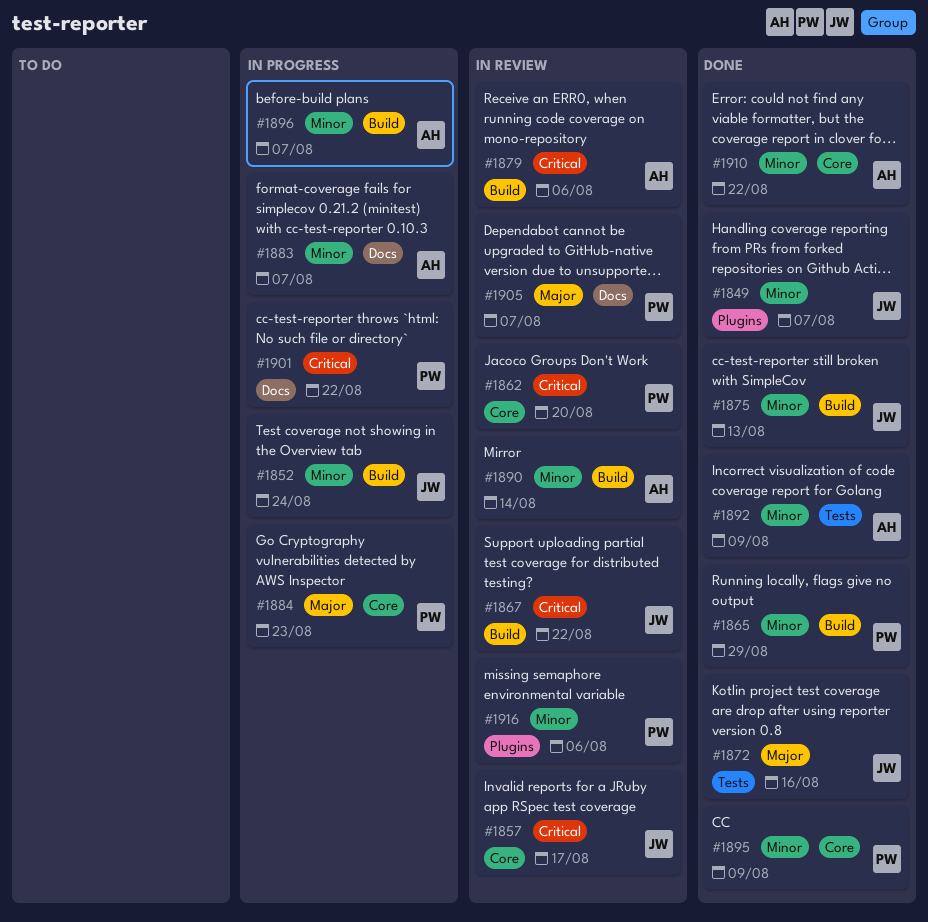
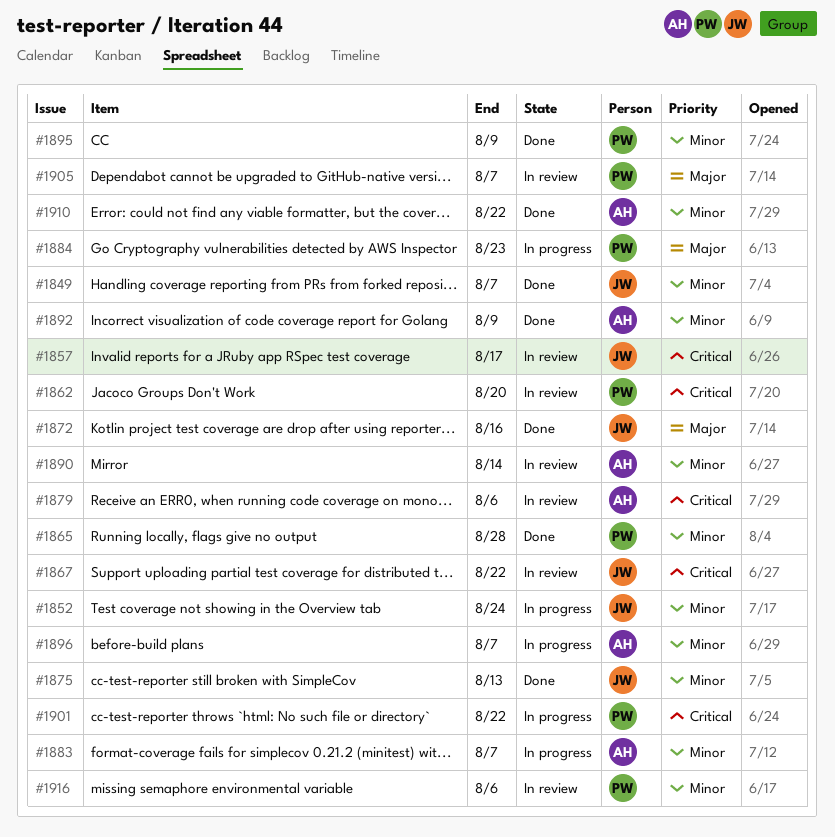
#1865, due: Aug 29 -> Aug 28

